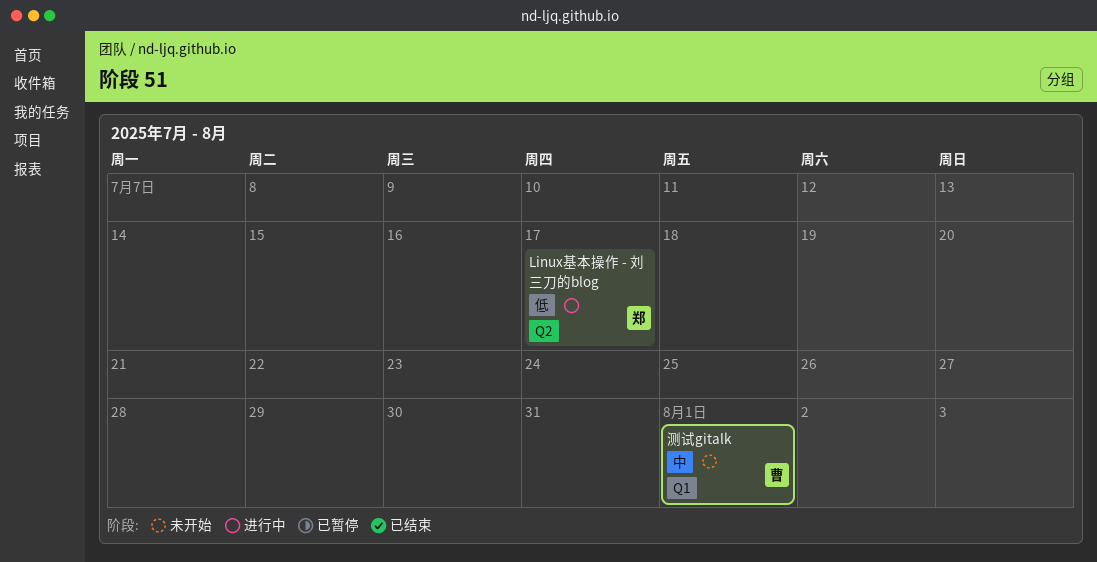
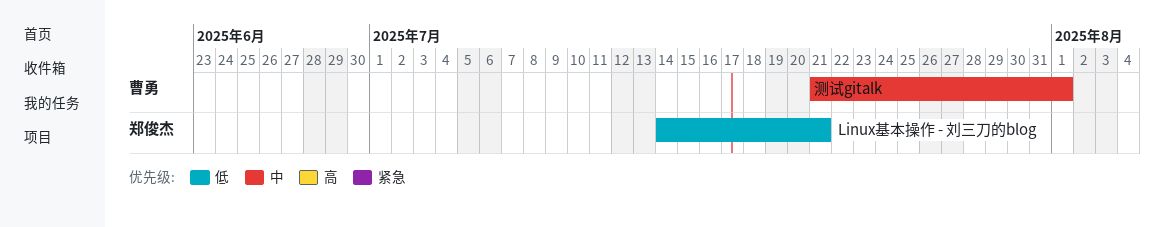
Linux基本操作 - 刘三刀的blog, due: Jul 17 -> Jul 21

